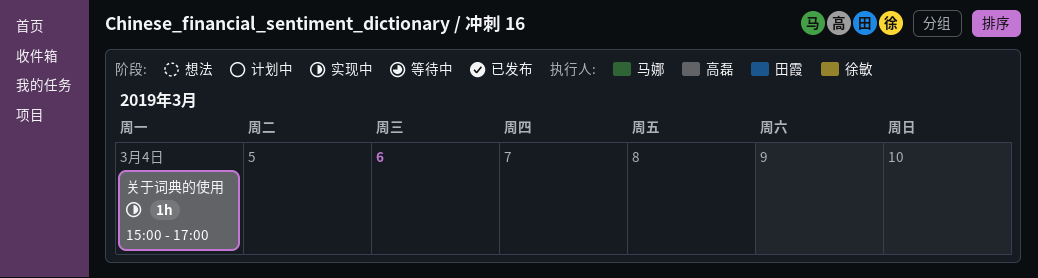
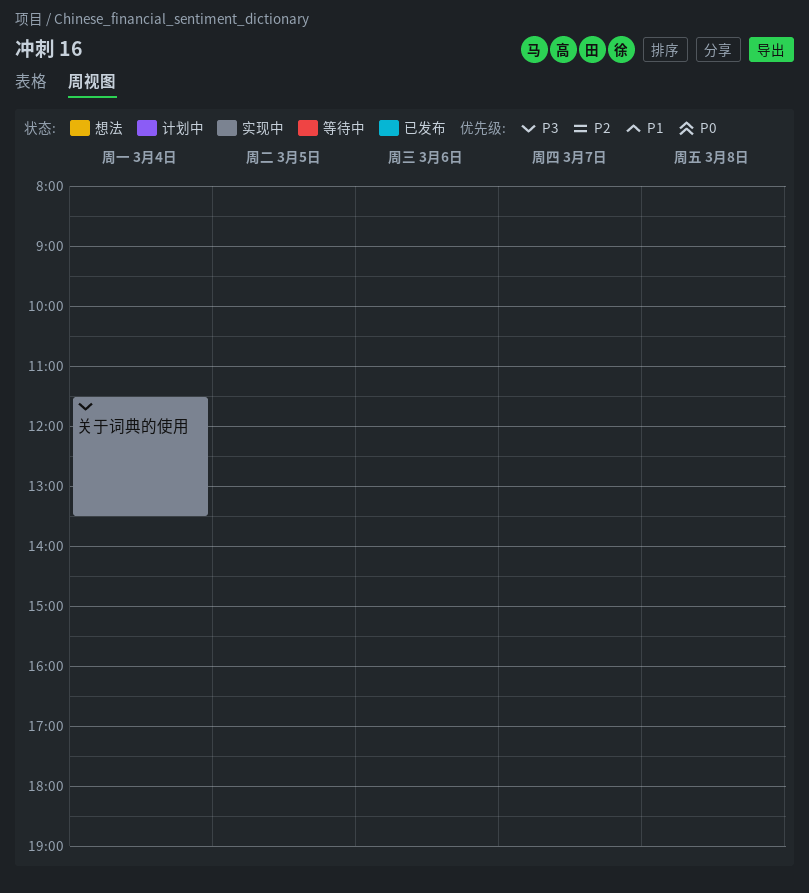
关于词典的使用, begins: 15:00 -> 11:30
关于词典的使用, ends: 17:00 -> 13:30

